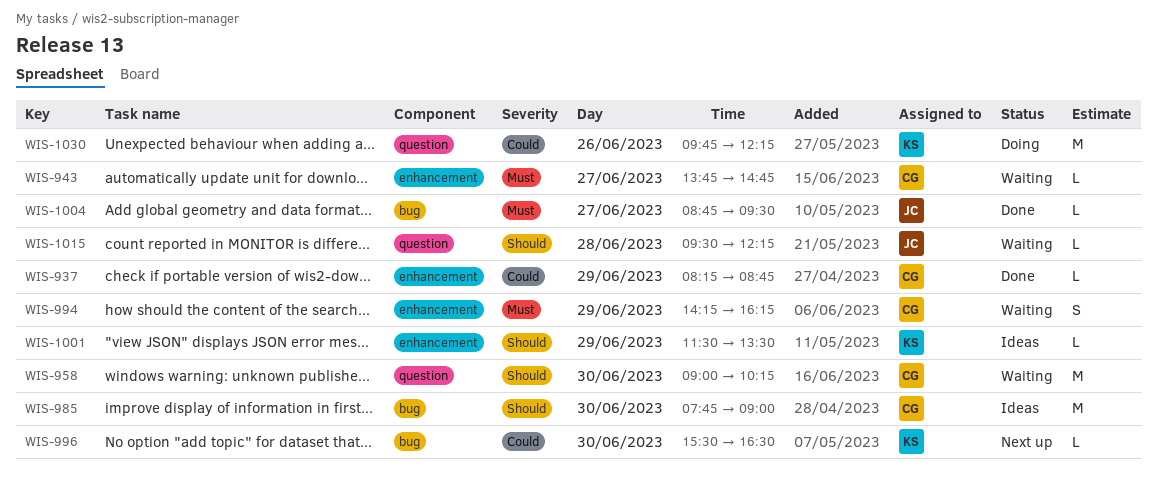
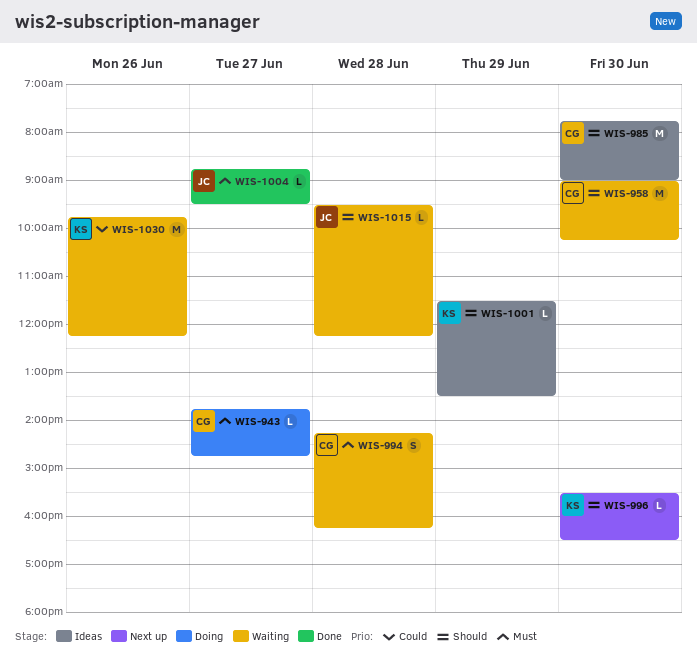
WIS-937: present -> none
WIS-943, status: Waiting -> Doing
WIS-994, day: Jun 29 -> Jun 28
WIS-996, priority: Could -> Should
WIS-1030, status: Doing -> Waiting

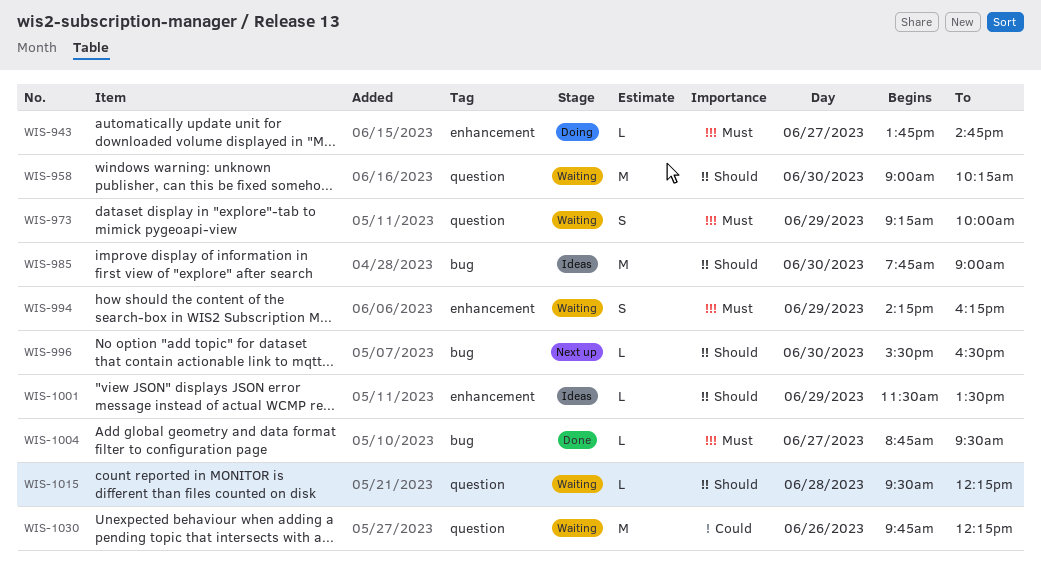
WIS-973: none -> present
WIS-994, day: Jun 28 -> Jun 29

